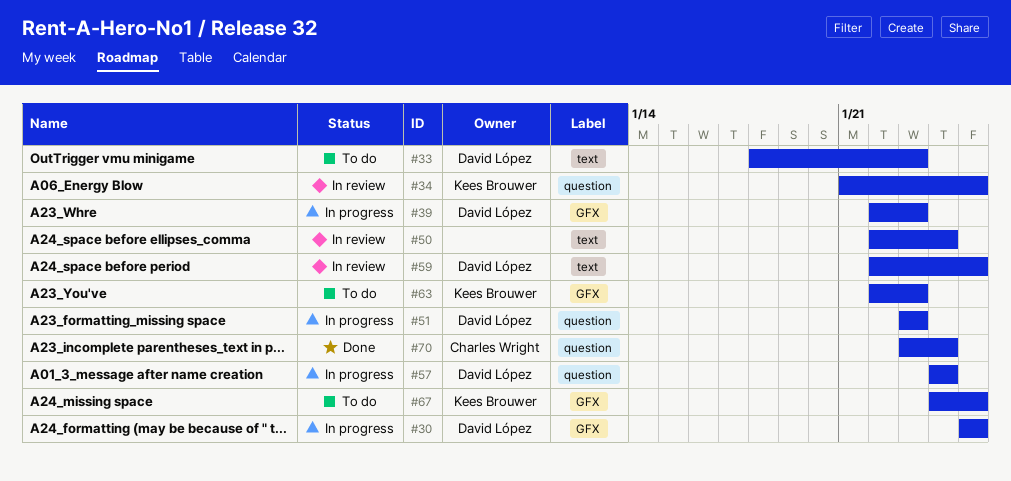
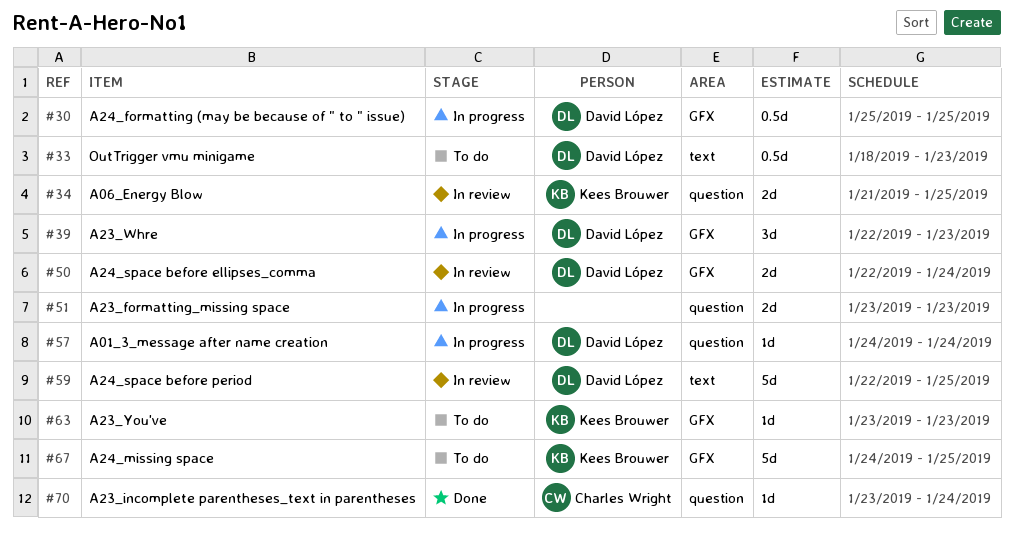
#50, owner: none -> David López
#50, label: text -> GFX
#51, owner: David López -> none
#63, start: Jan 22 -> Jan 23

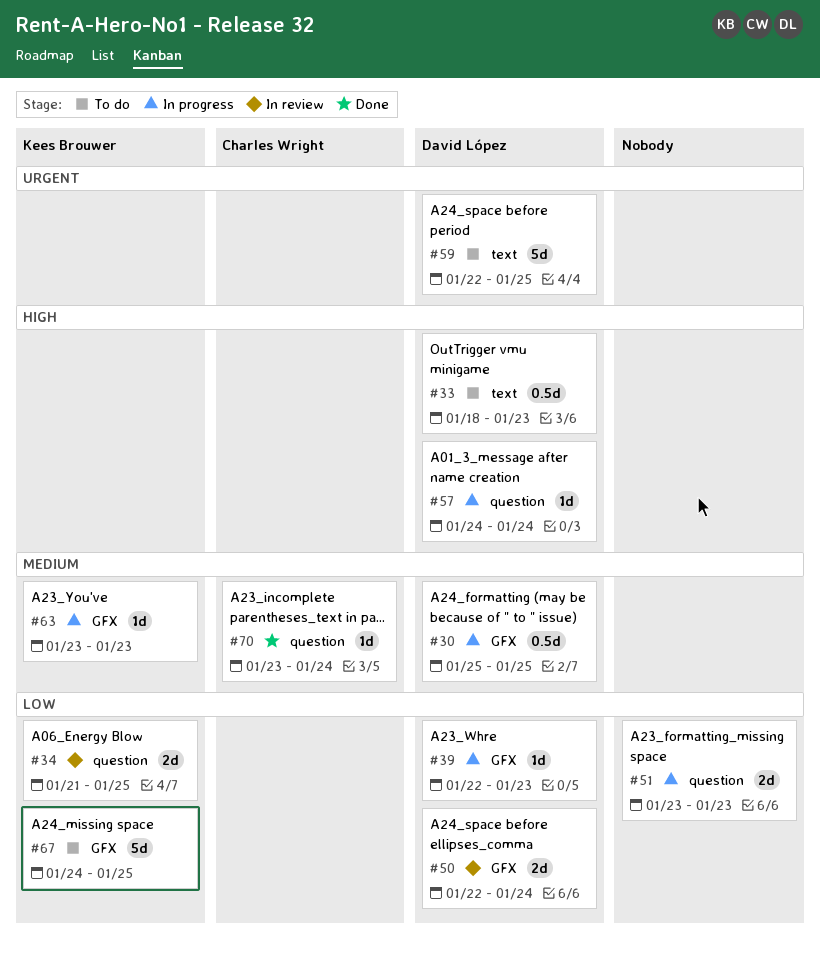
#39, estimate: 3d -> 1d
#59, status: In review -> To do
#63, status: To do -> In progress

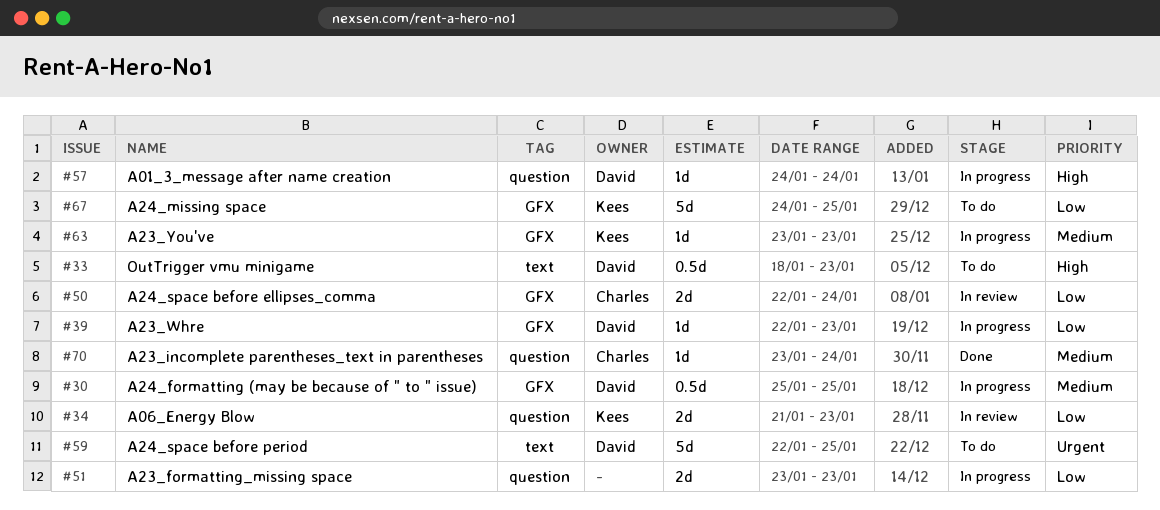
#34, due: Jan 25 -> Jan 23
#50, owner: David López -> Charles Wright

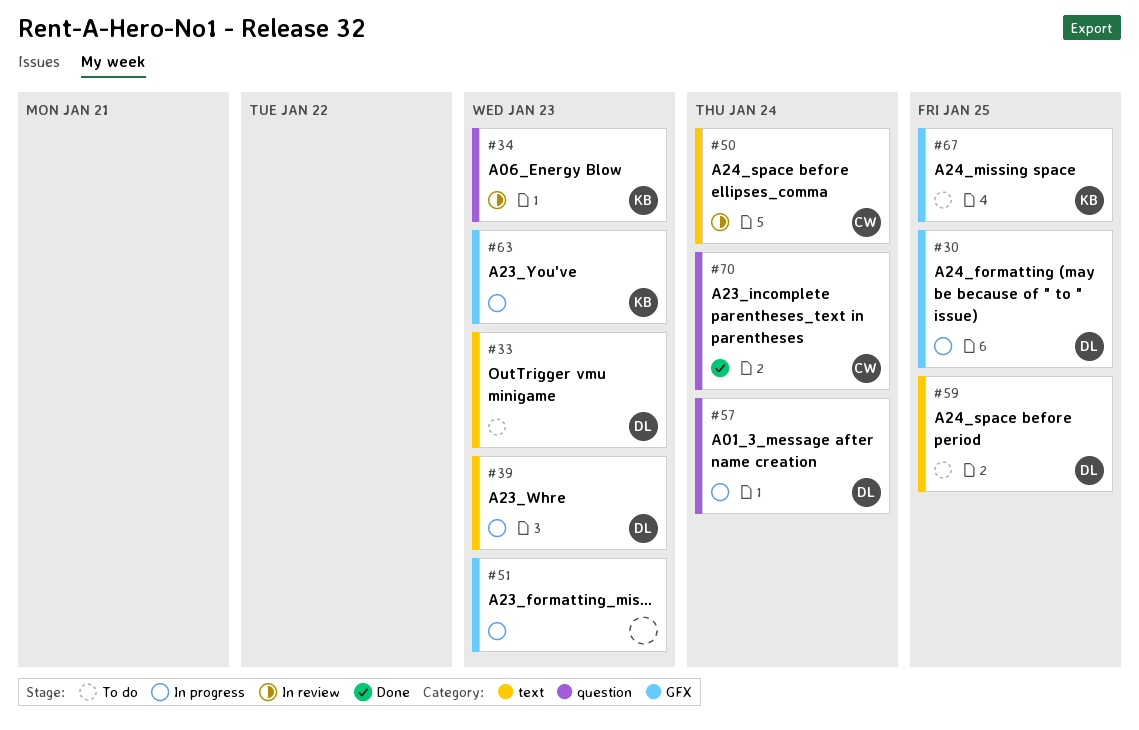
#39, label: GFX -> text
#50, label: GFX -> text
#51, label: question -> GFX

